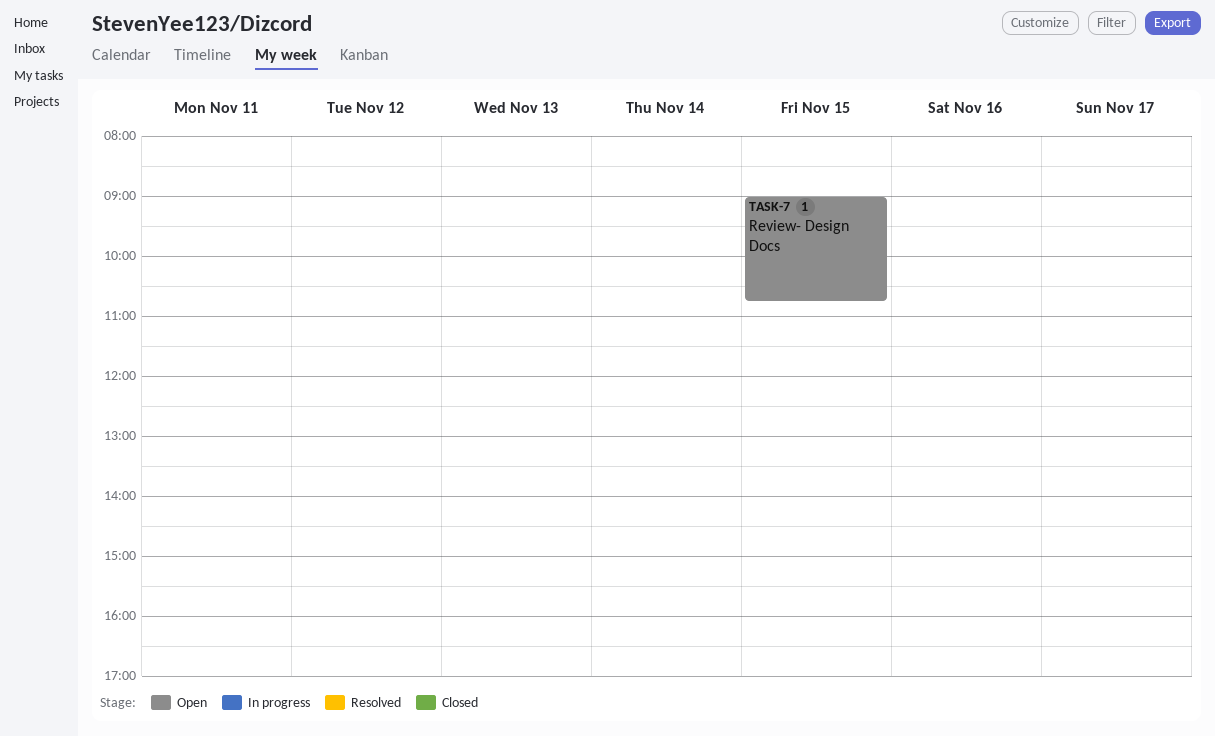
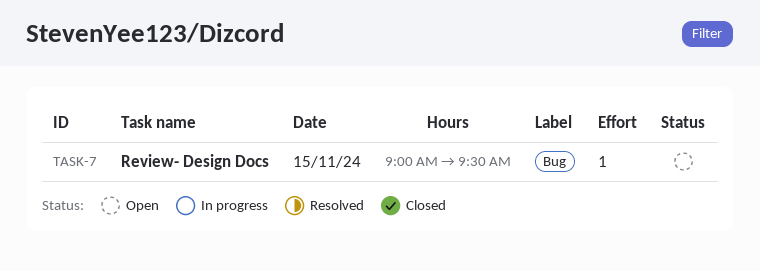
TASK-7, ends: 10:45 -> 09:30

